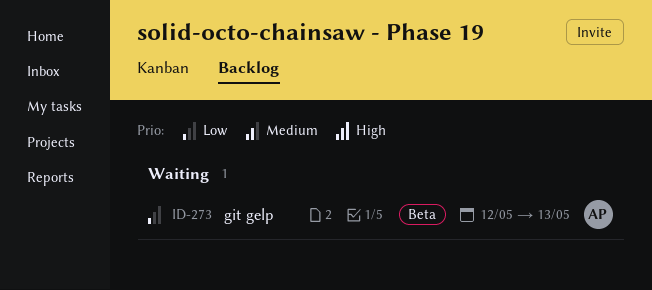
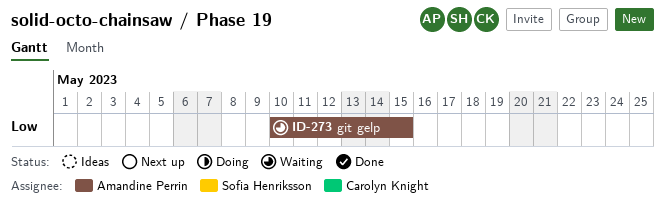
ID-273, start: May 12 -> May 10
ID-273, due: May 13 -> May 15

